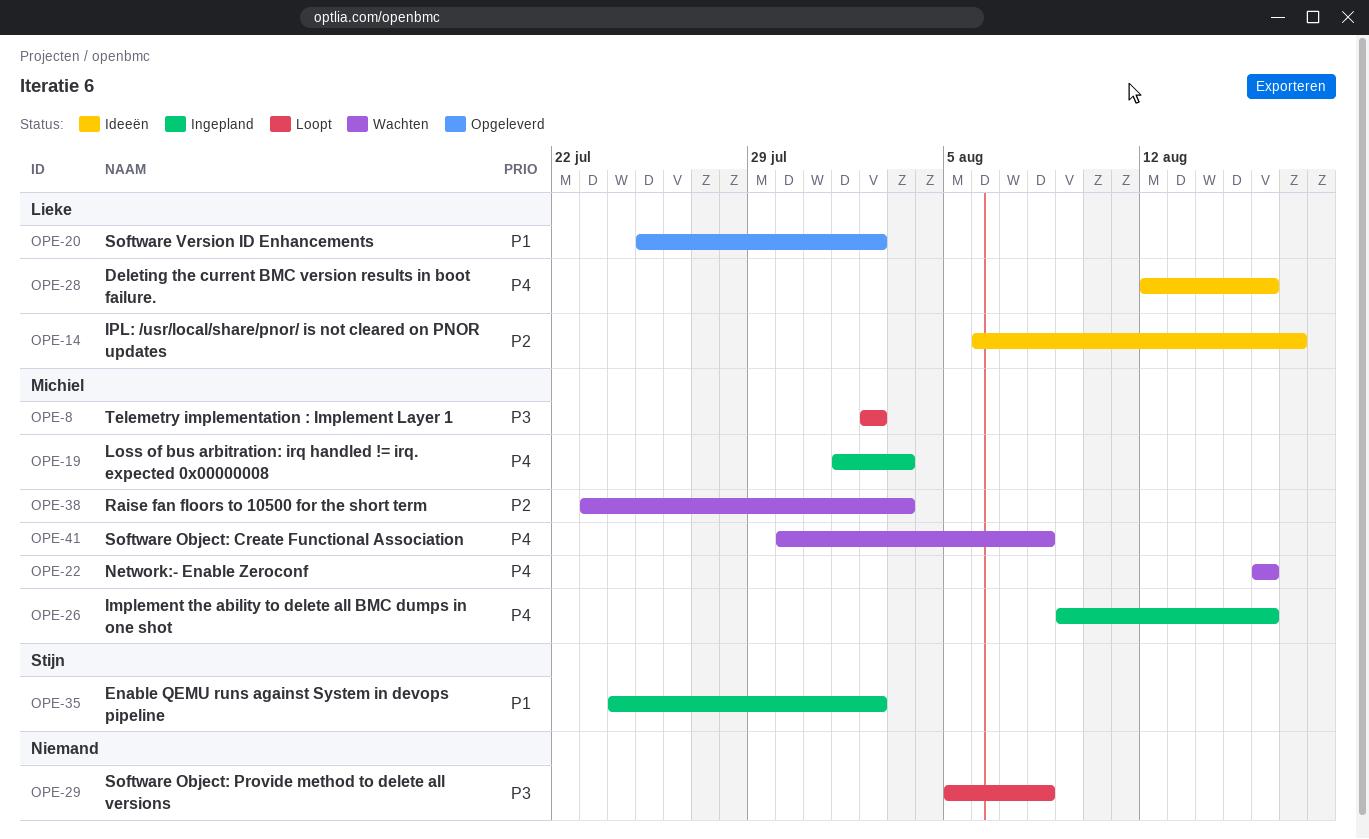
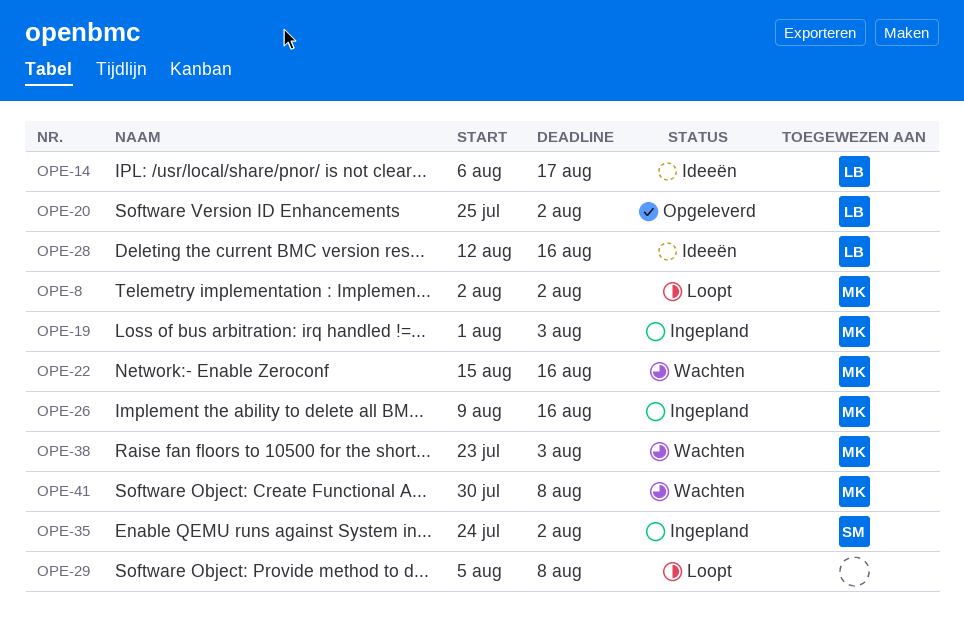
OPE-22, start: Aug 16 -> Aug 15

